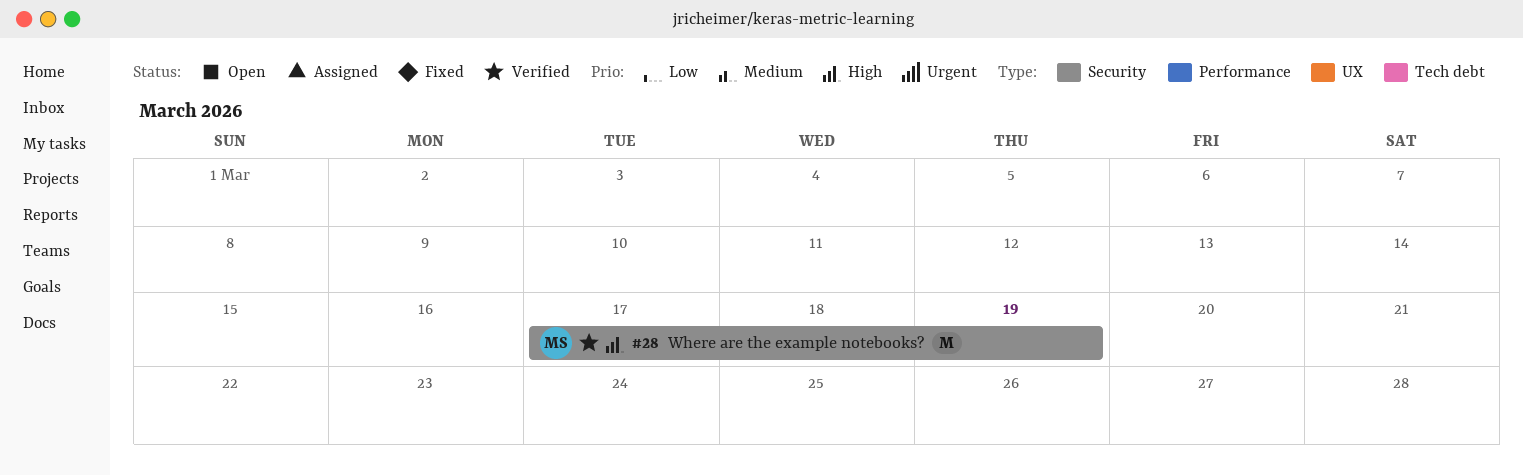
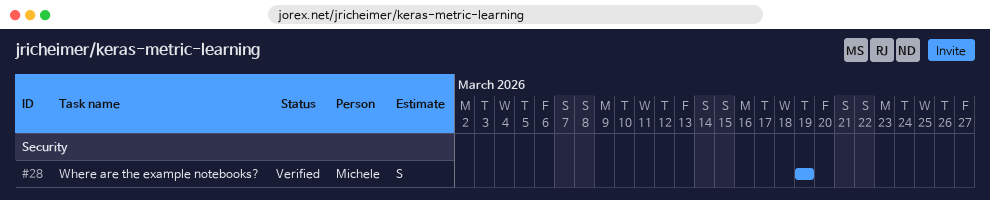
#28, estimate: M -> S
#28, start: Mar 17 -> Mar 19

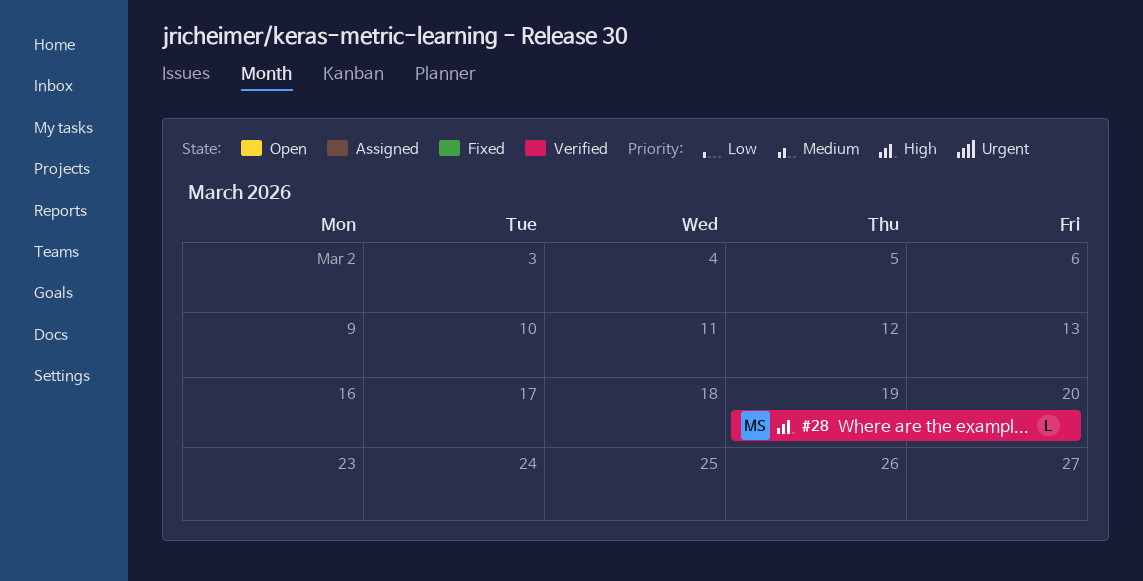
#28, estimate: S -> L
#28, due: Mar 19 -> Mar 20

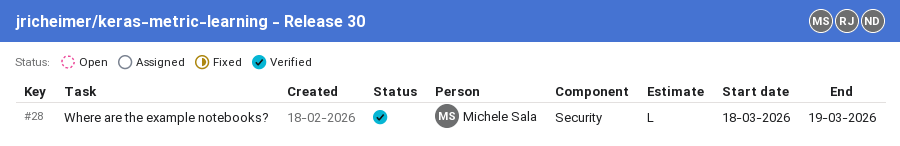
#28, start: Mar 19 -> Mar 18
#28, due: Mar 20 -> Mar 19

